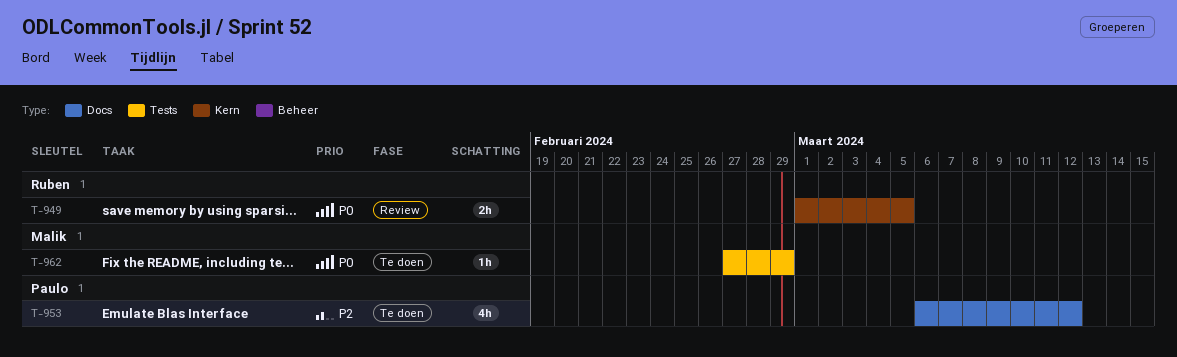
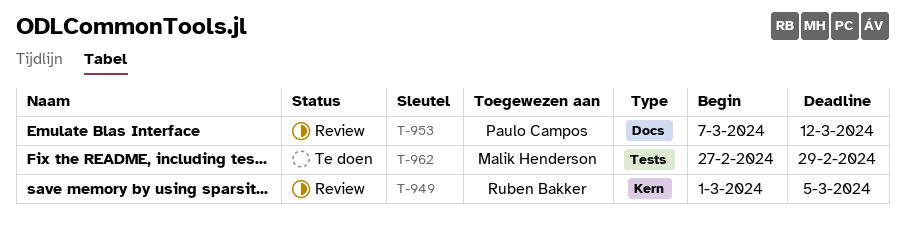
T-953, status: Te doen -> Review
T-953, start: Mar 6 -> Mar 7

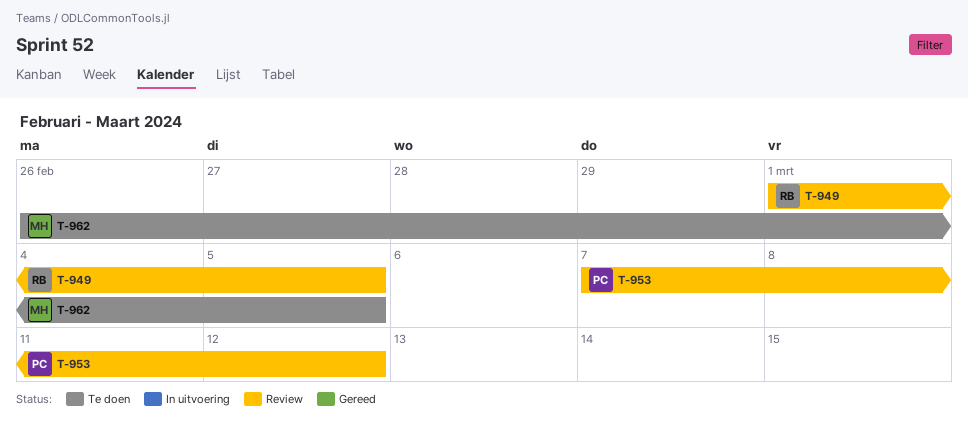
T-962, start: Feb 27 -> Feb 26
T-962, due: Feb 29 -> Mar 5

